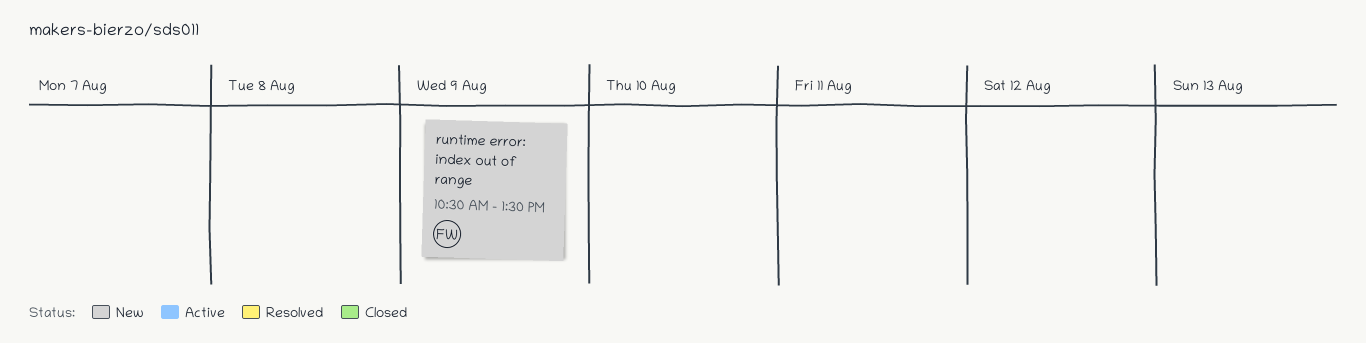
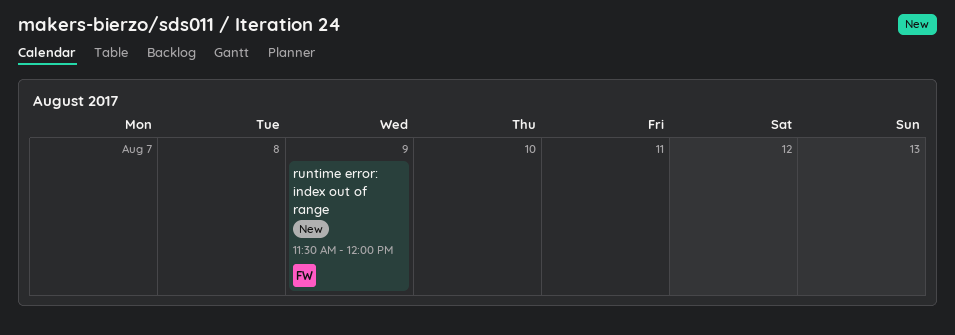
runtime error: index out of range, begins: 10:30 -> 11:30
runtime error: index out of range, ends: 13:30 -> 12:00

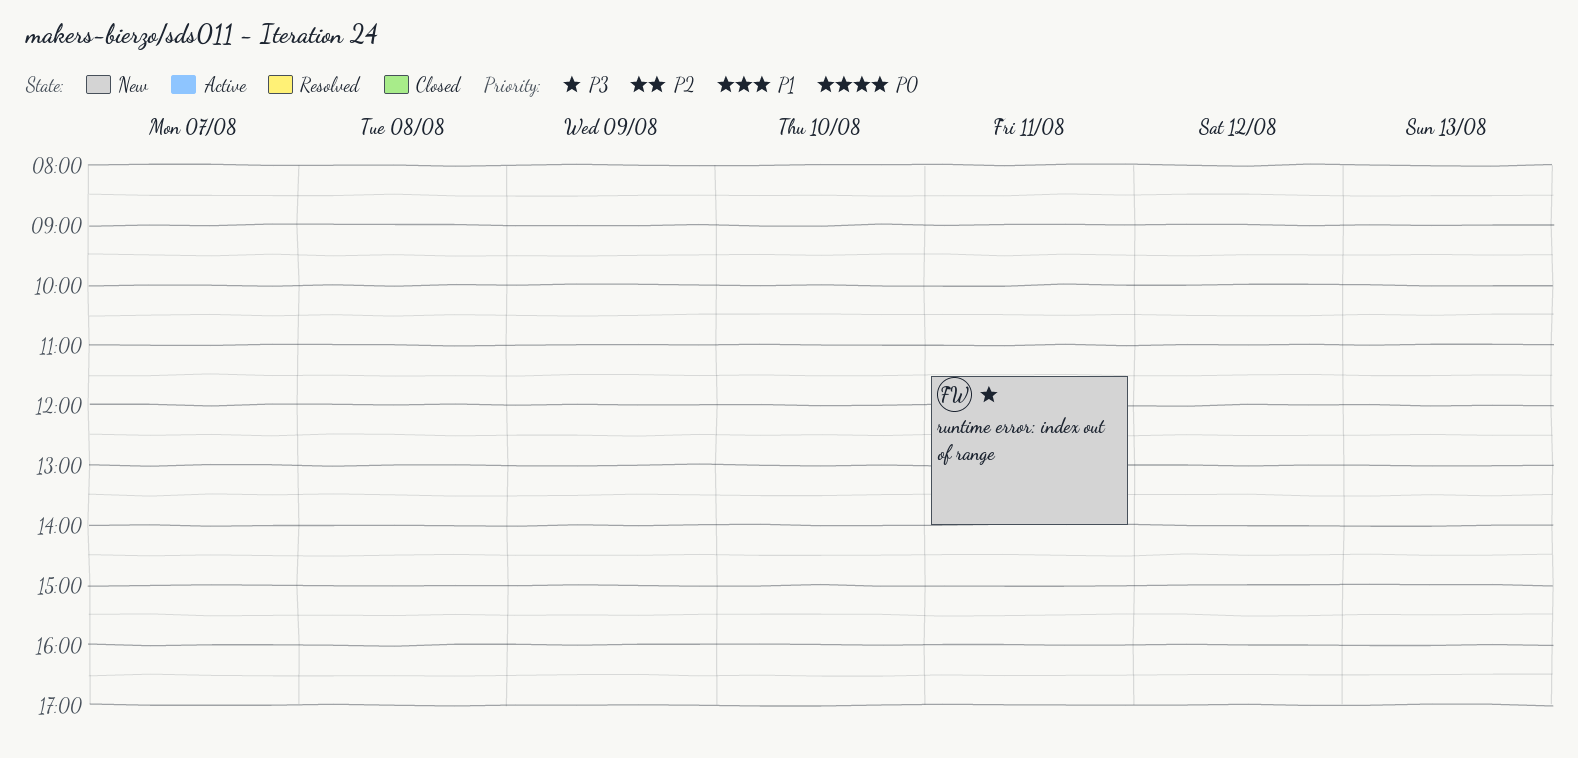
runtime error: index out of range, day: Aug 9 -> Aug 11
runtime error: index out of range, ends: 12:00 -> 14:00

